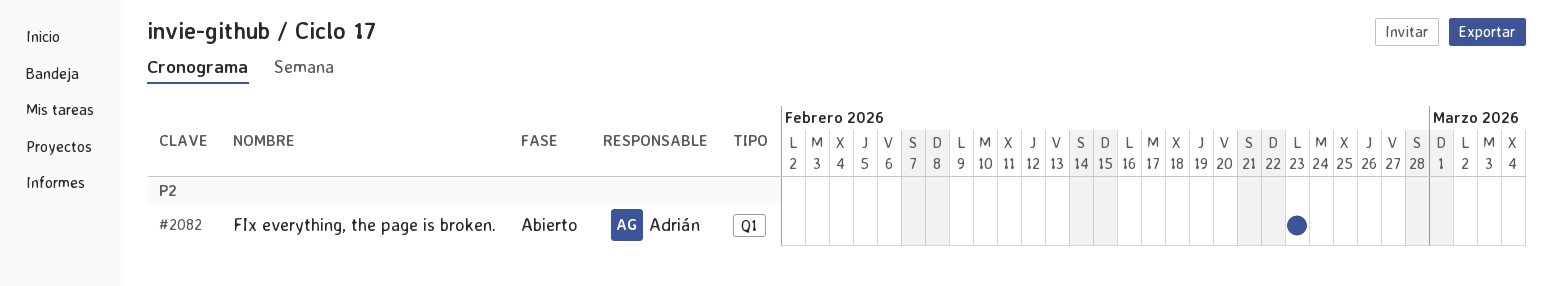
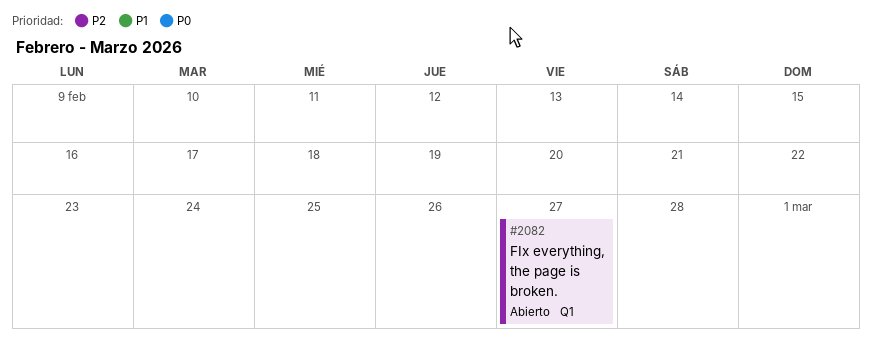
#2082, due: Feb 23 -> Feb 27

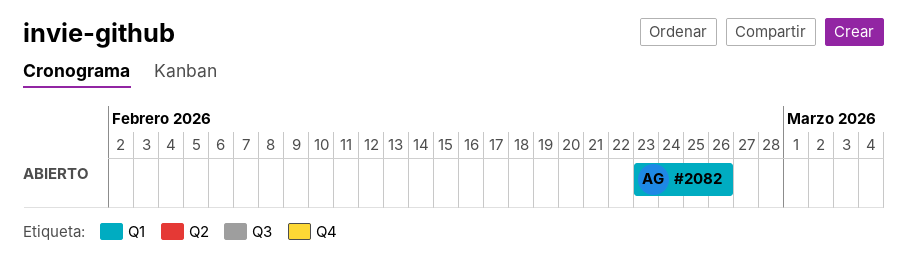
#2082, due: Feb 27 -> Feb 26

